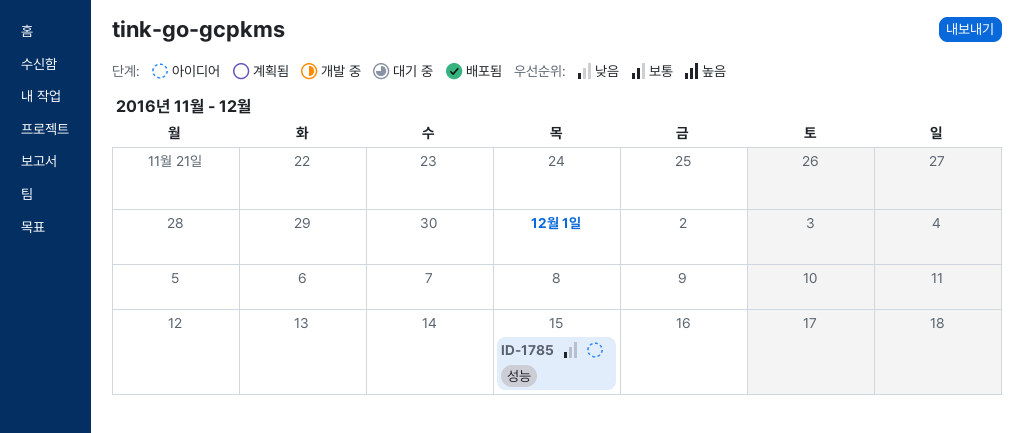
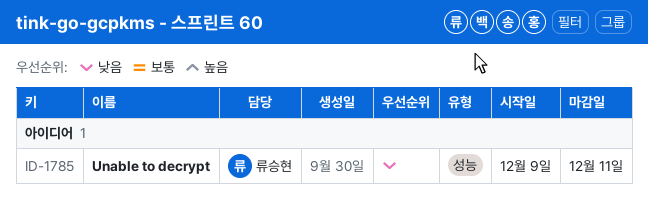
ID-1785, due: Dec 15 -> Dec 11

